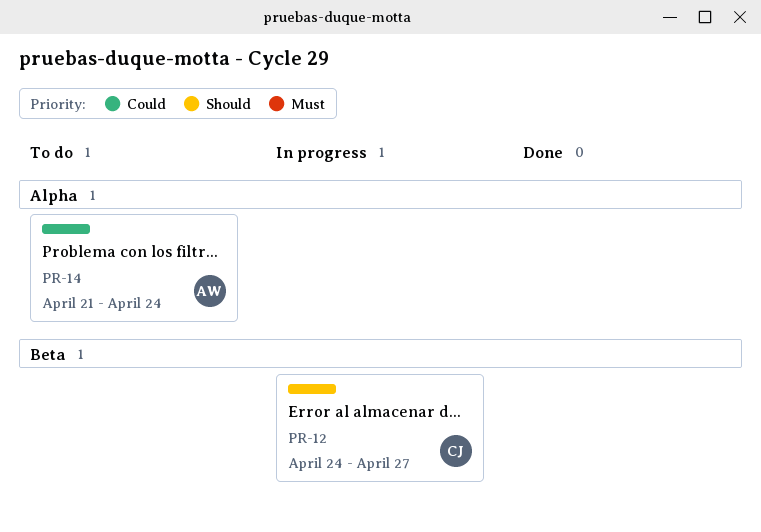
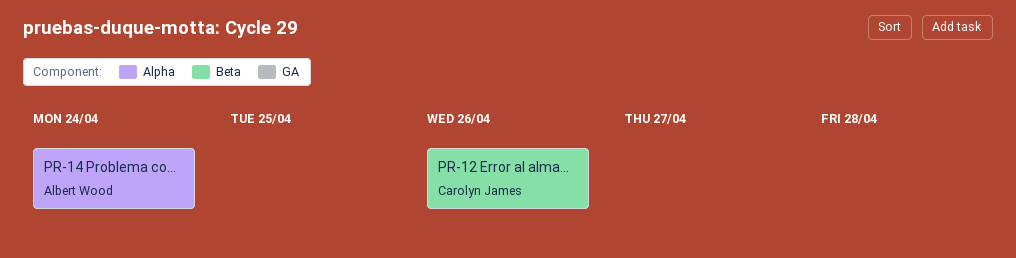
PR-12, due: Apr 27 -> Apr 26

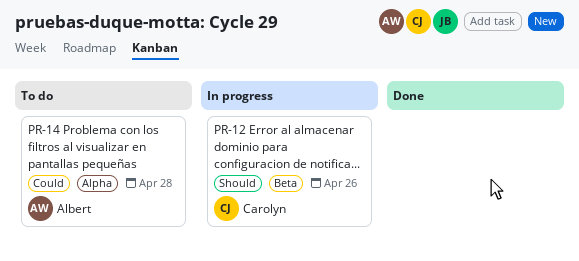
PR-14, due: Apr 24 -> Apr 28

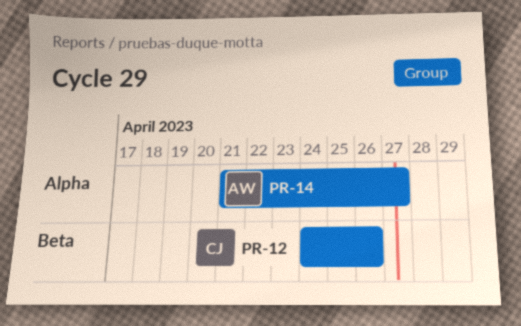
PR-14, due: Apr 28 -> Apr 27

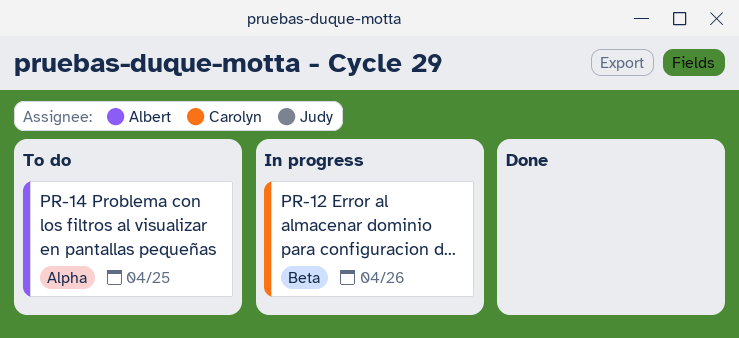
PR-14, due: Apr 27 -> Apr 25

